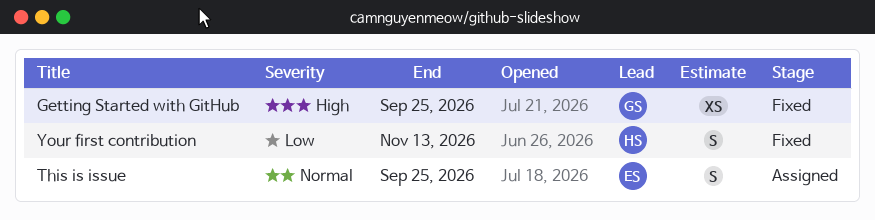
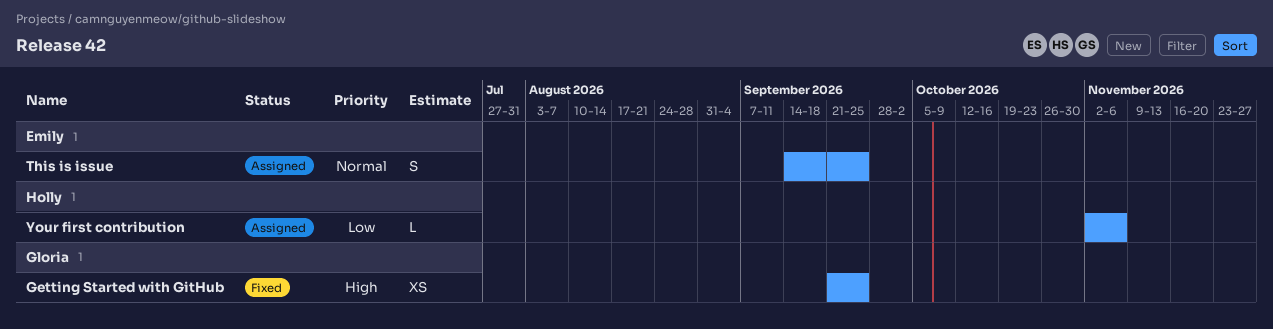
Your first contribution, status: Fixed -> Assigned
Your first contribution, estimate: S -> L
Your first contribution, due: Nov 13 -> Nov 6

